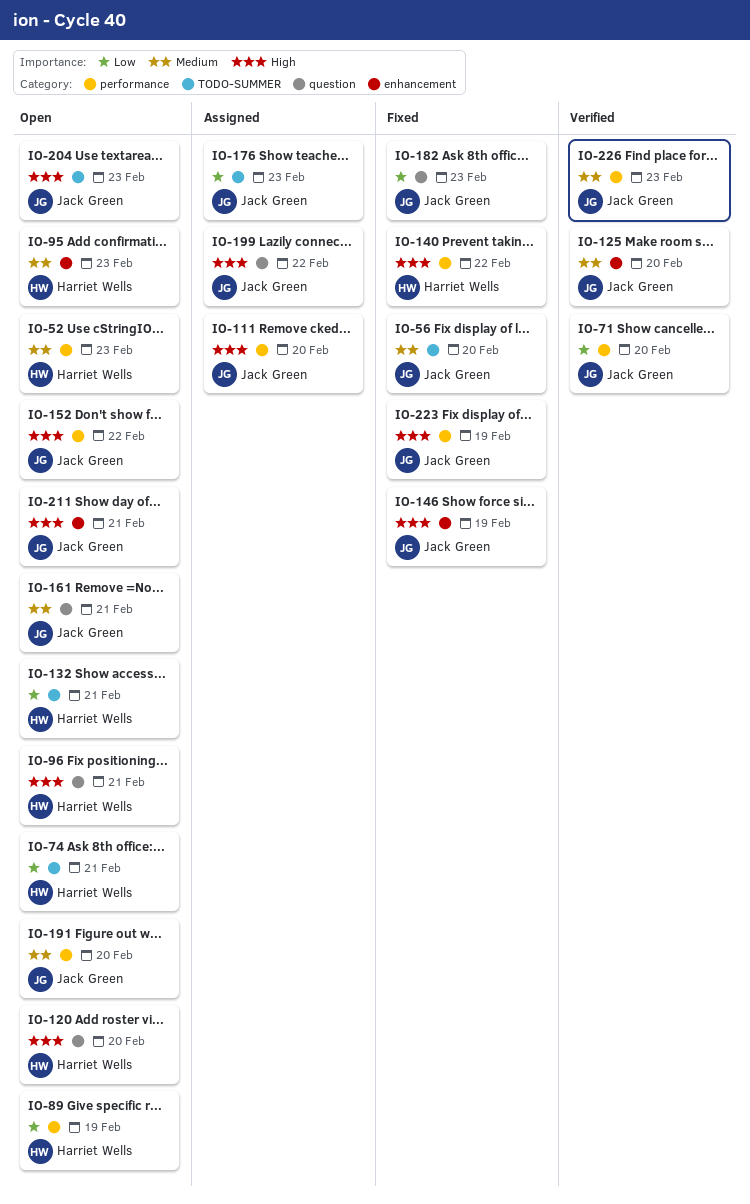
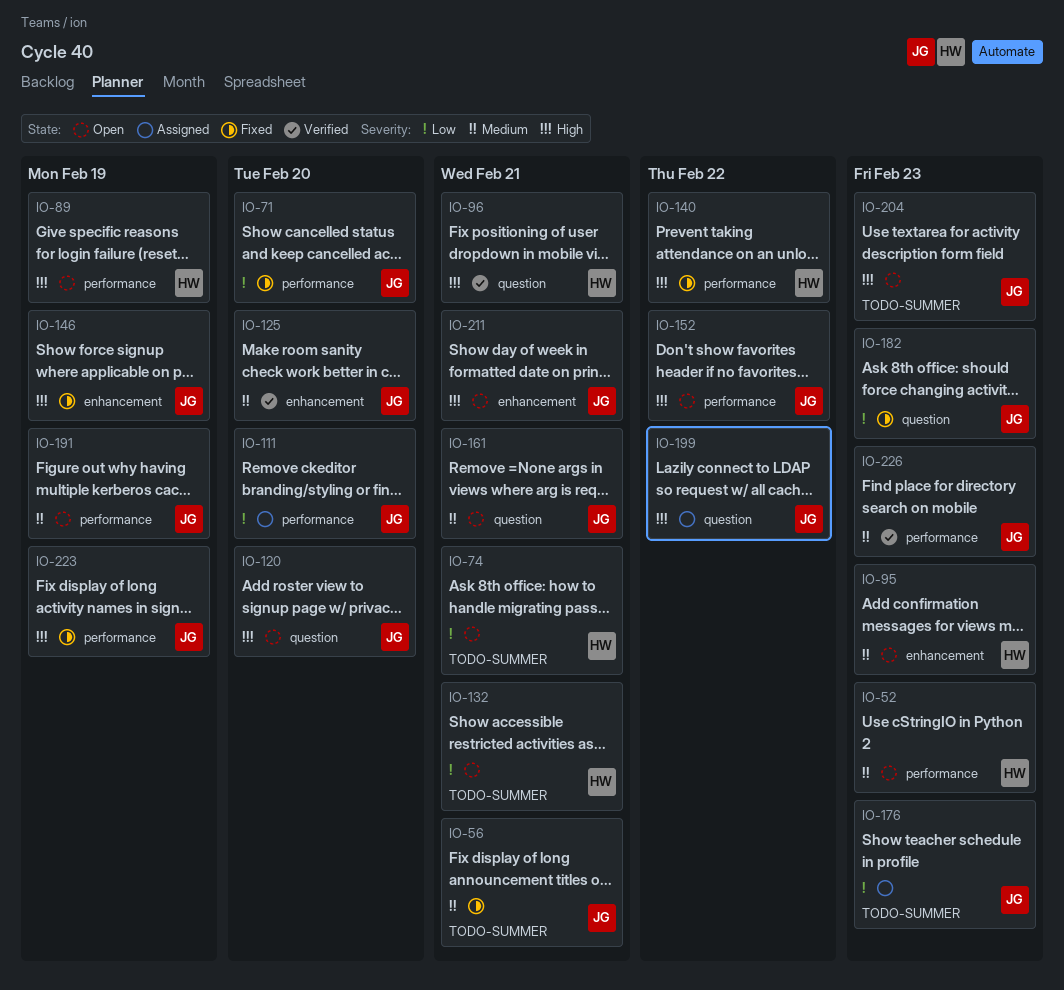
IO-56, due: Feb 20 -> Feb 21
IO-71, status: Verified -> Fixed
IO-89, priority: Low -> High
IO-96, status: Open -> Verified
IO-111, priority: High -> Low
IO-120, owner: Harriet Wells -> Jack Green
IO-191, due: Feb 20 -> Feb 19

